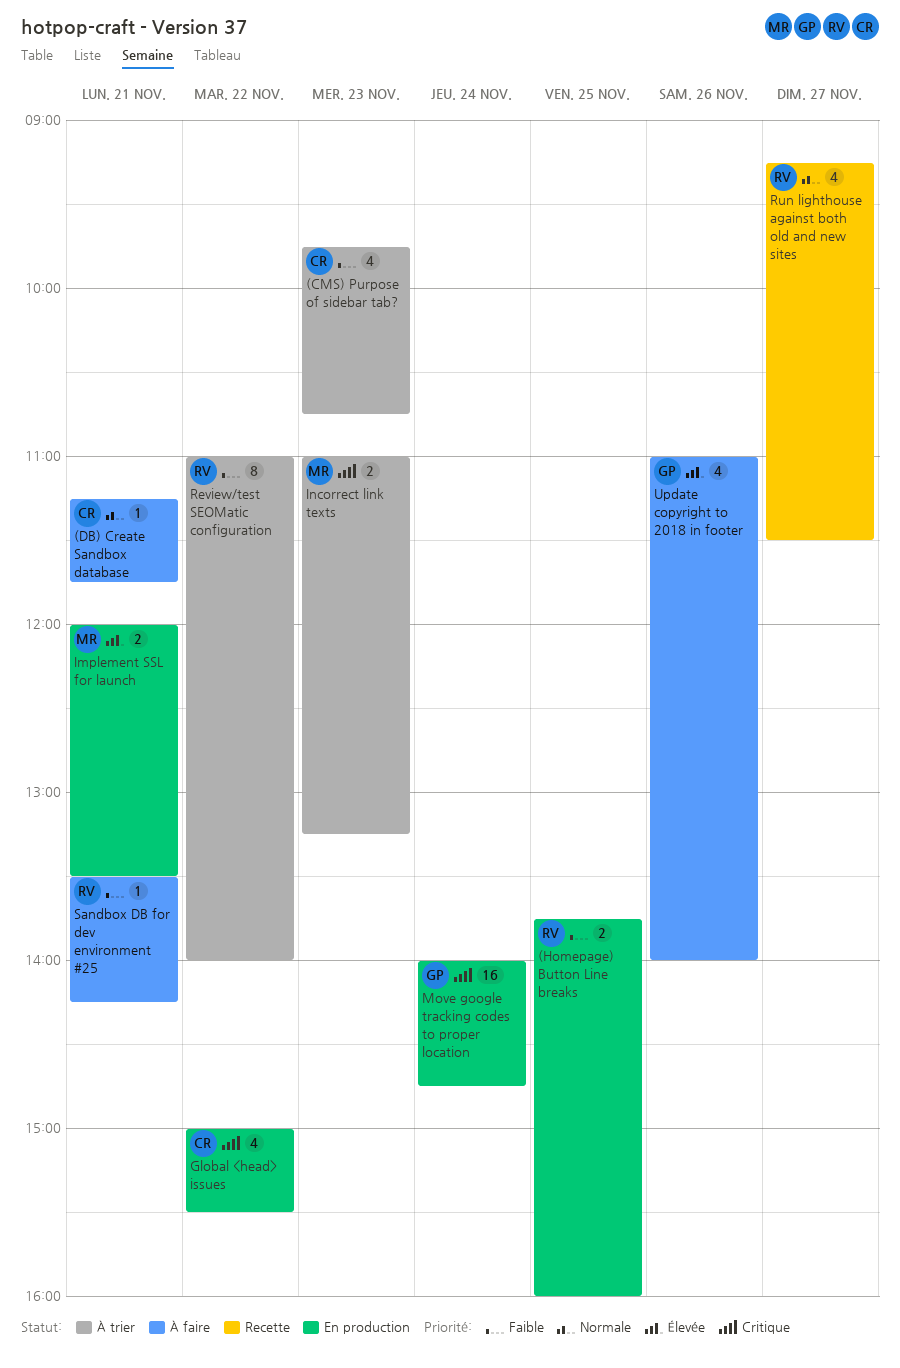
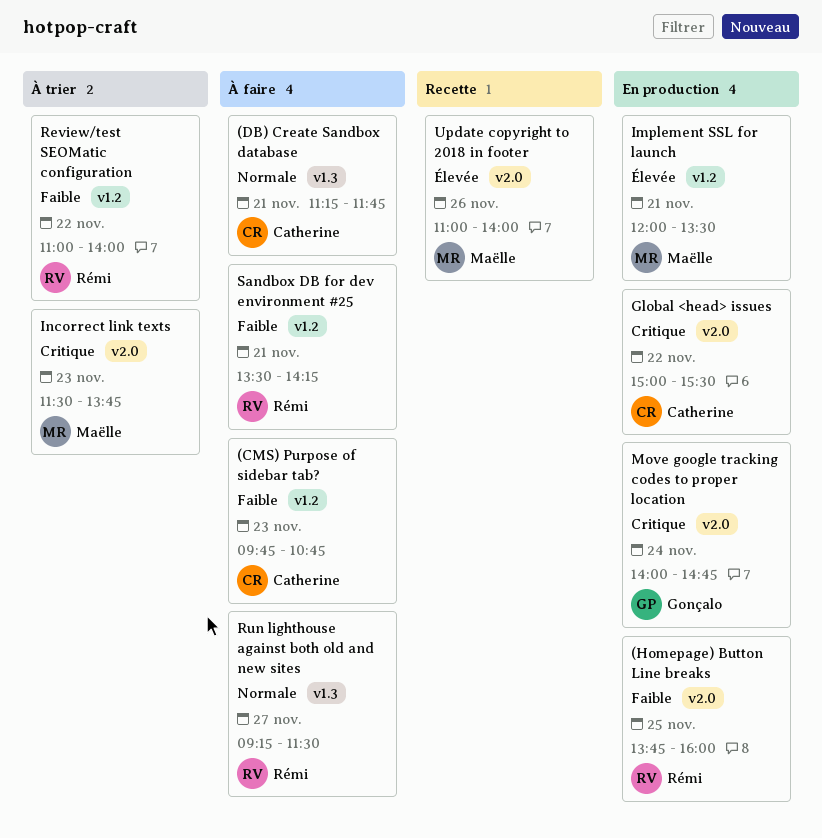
(CMS) Purpose of sidebar tab?, status: À trier -> À faire
Incorrect link texts, begins: 11:00 -> 11:30
Incorrect link texts, ends: 13:15 -> 13:45
Run lighthouse against both old and new sites, status: Recette -> À faire
Update copyright to 2018 in footer, status: À faire -> Recette
Update copyright to 2018 in footer, owner: Gonçalo -> Maëlle

